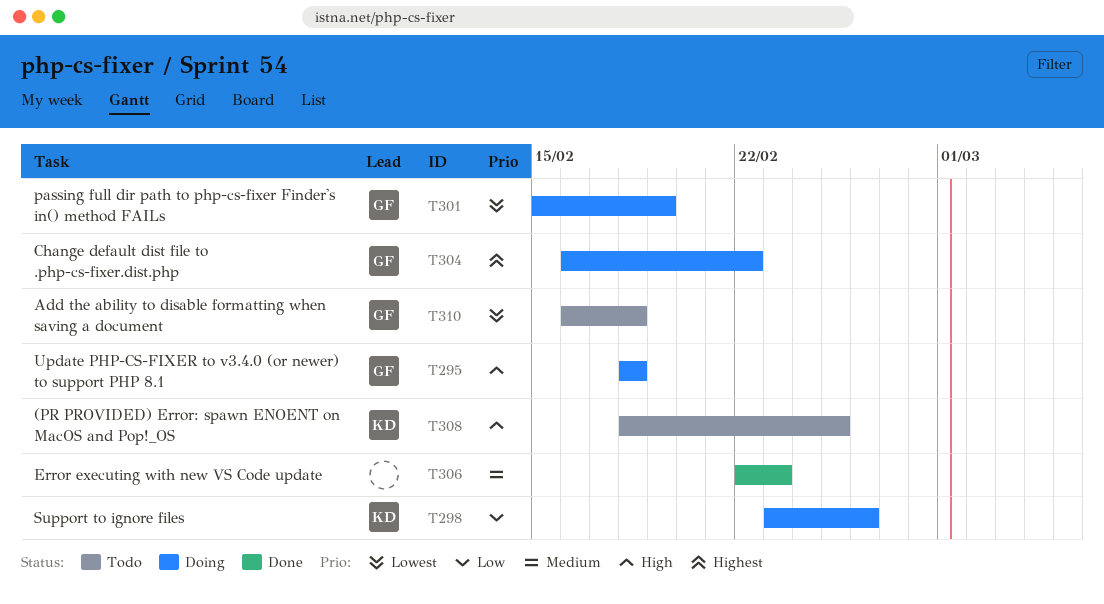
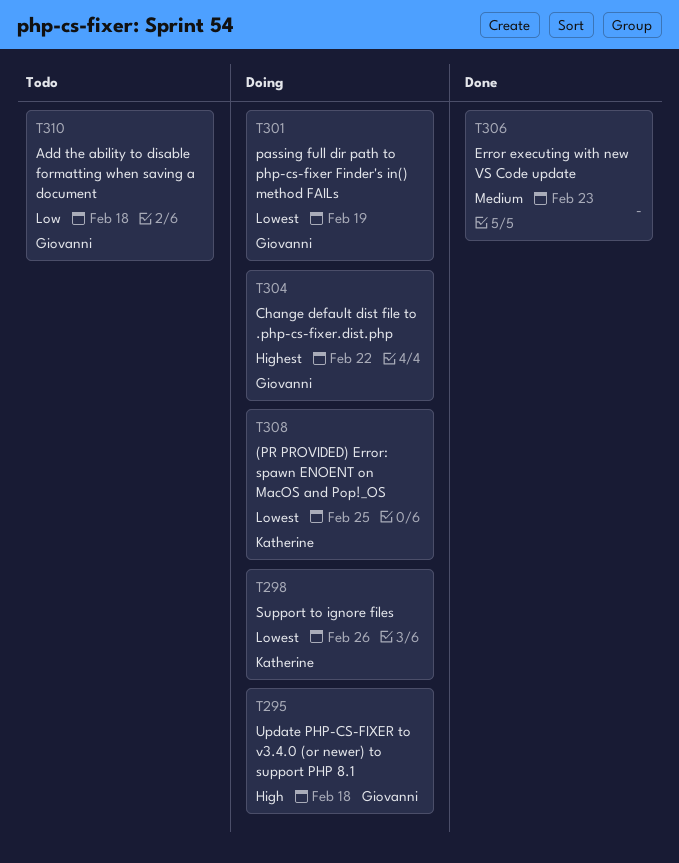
T298, priority: Low -> Lowest
T308, status: Todo -> Doing
T308, priority: High -> Lowest
T310, priority: Lowest -> Low

